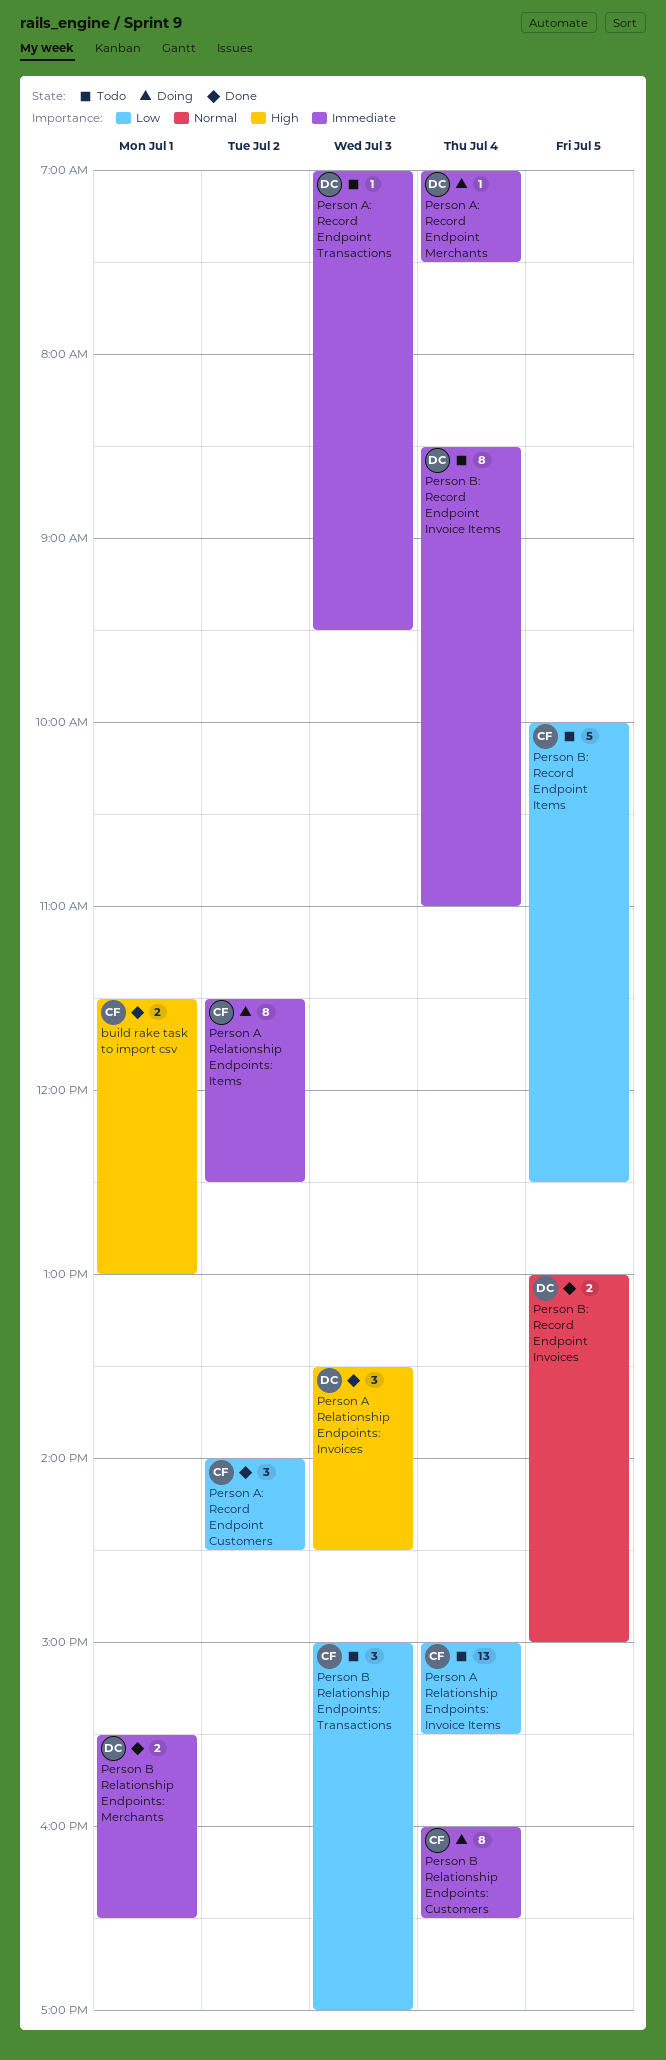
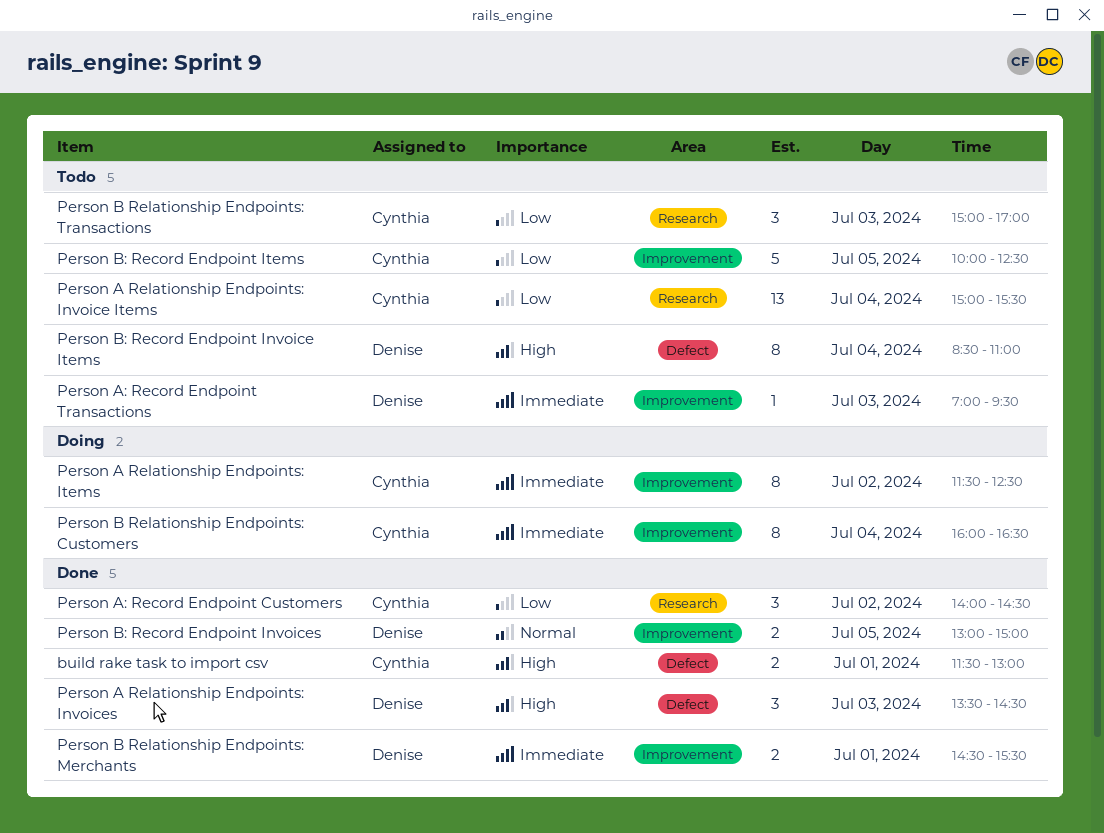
Person A: Record Endpoint Merchants: present -> none
Person B Relationship Endpoints: Merchants, begins: 15:30 -> 14:30
Person B Relationship Endpoints: Merchants, ends: 16:30 -> 15:30
Person B: Record Endpoint Invoice Items, priority: Immediate -> High

